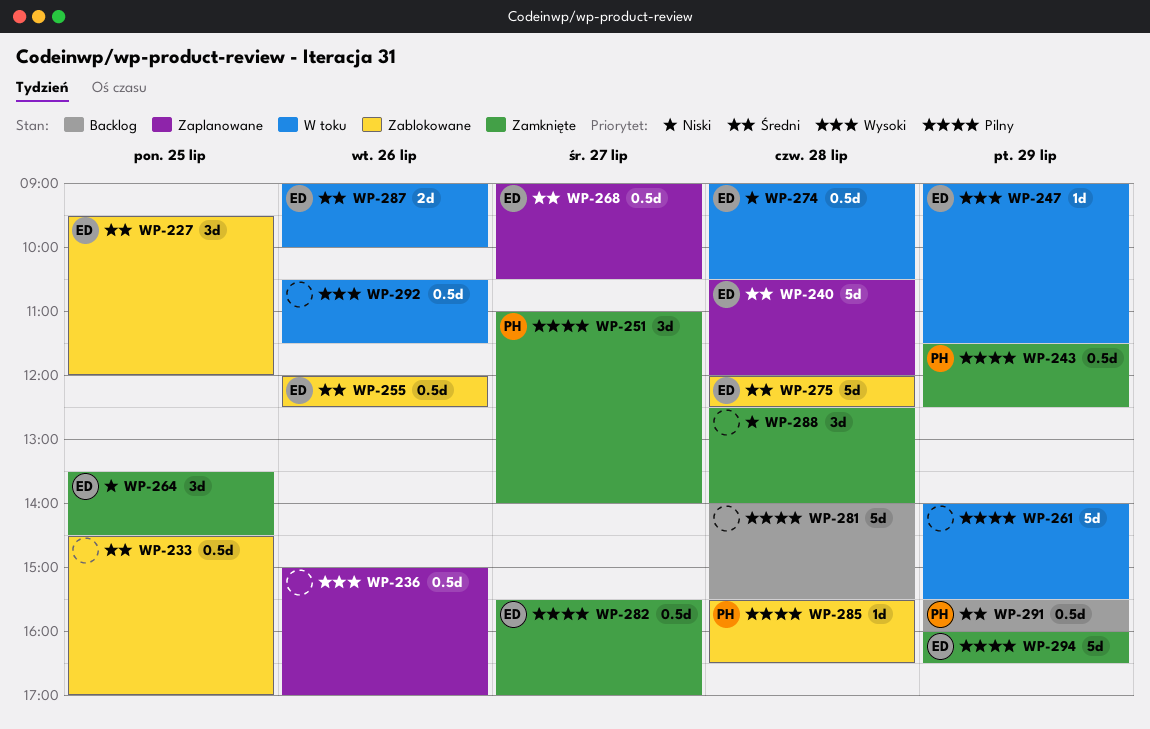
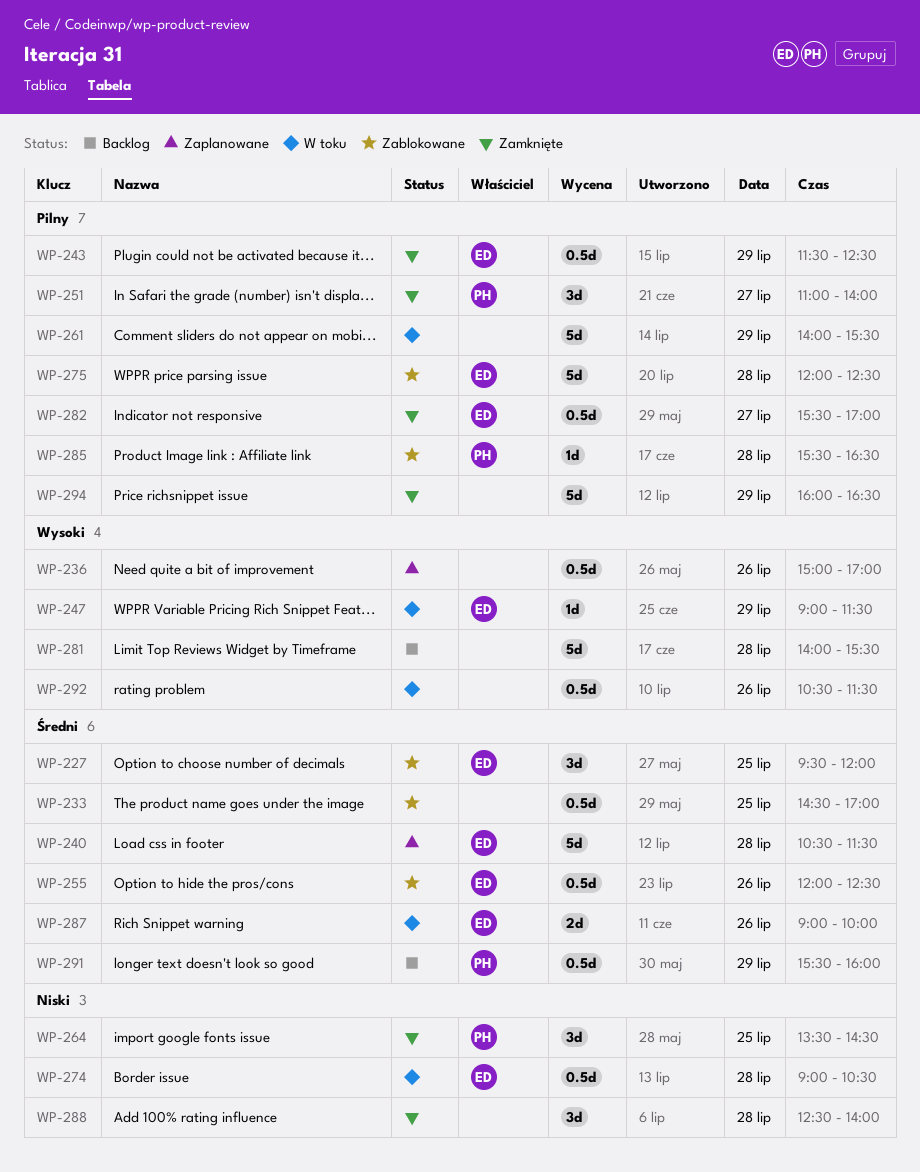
WP-240, ends: 12:00 -> 11:30
WP-243, owner: PH -> ED
WP-264, owner: ED -> PH
WP-268: present -> none
WP-275, priority: Średni -> Pilny
WP-281, priority: Pilny -> Wysoki
WP-294, owner: ED -> none

